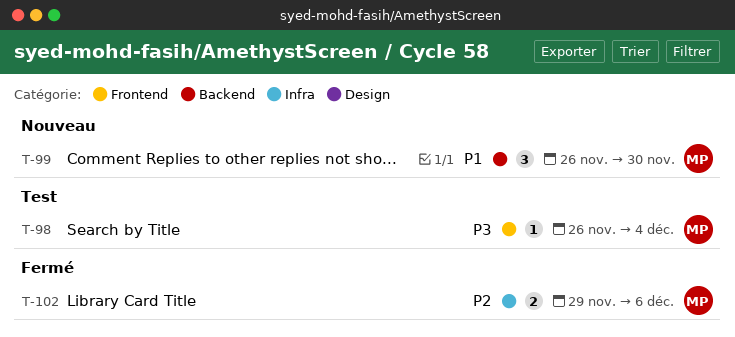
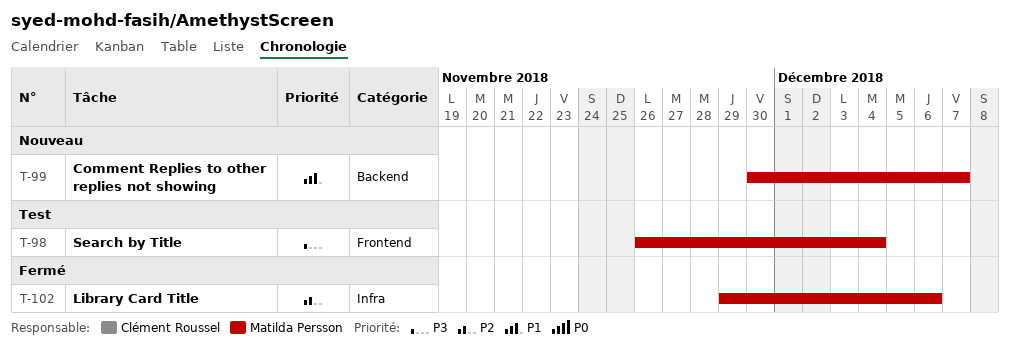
T-99, start: Nov 26 -> Nov 30
T-99, due: Nov 30 -> Dec 7

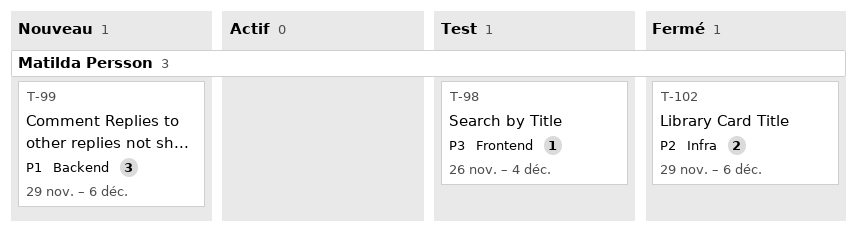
T-99, start: Nov 30 -> Nov 29
T-99, due: Dec 7 -> Dec 6

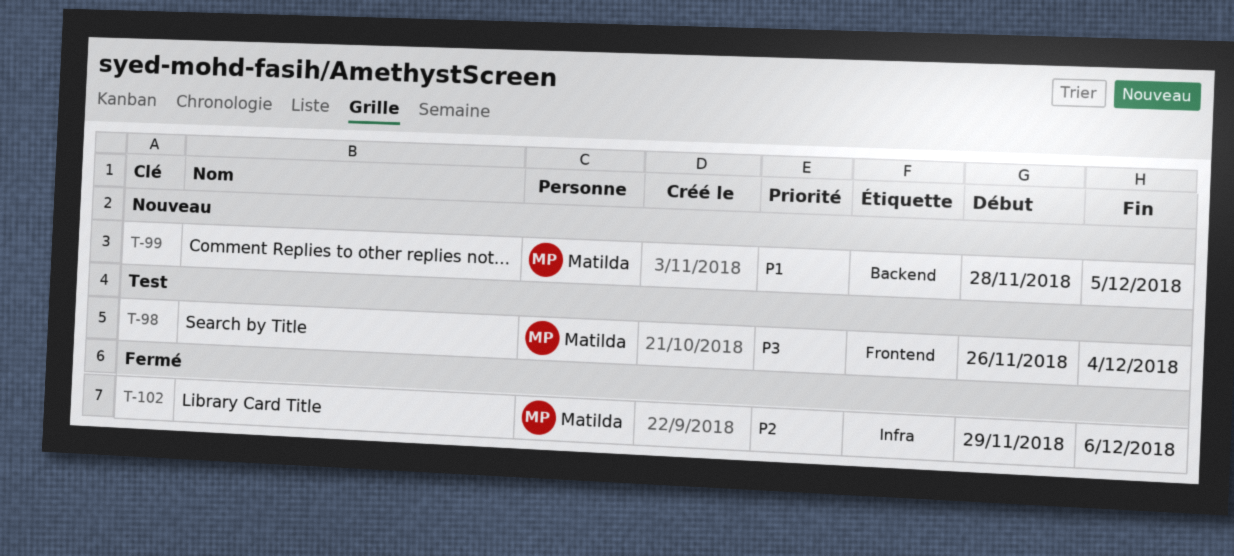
T-99, start: Nov 29 -> Nov 28
T-99, due: Dec 6 -> Dec 5

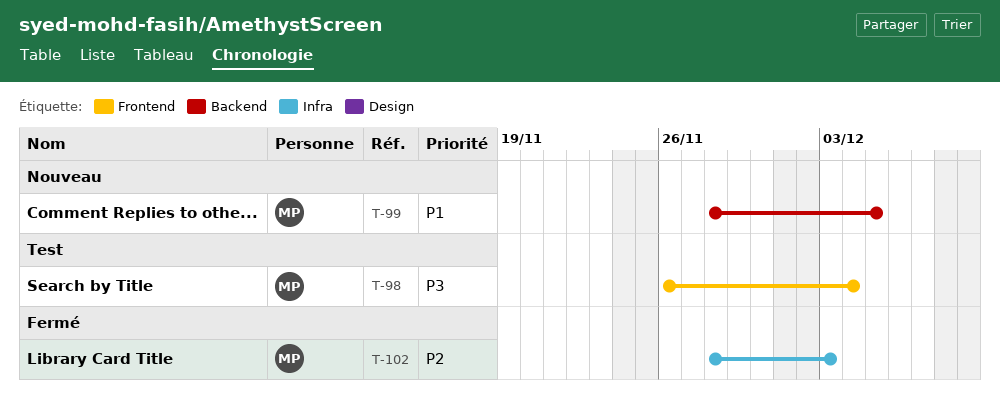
T-102, start: Nov 29 -> Nov 28
T-102, due: Dec 6 -> Dec 3

